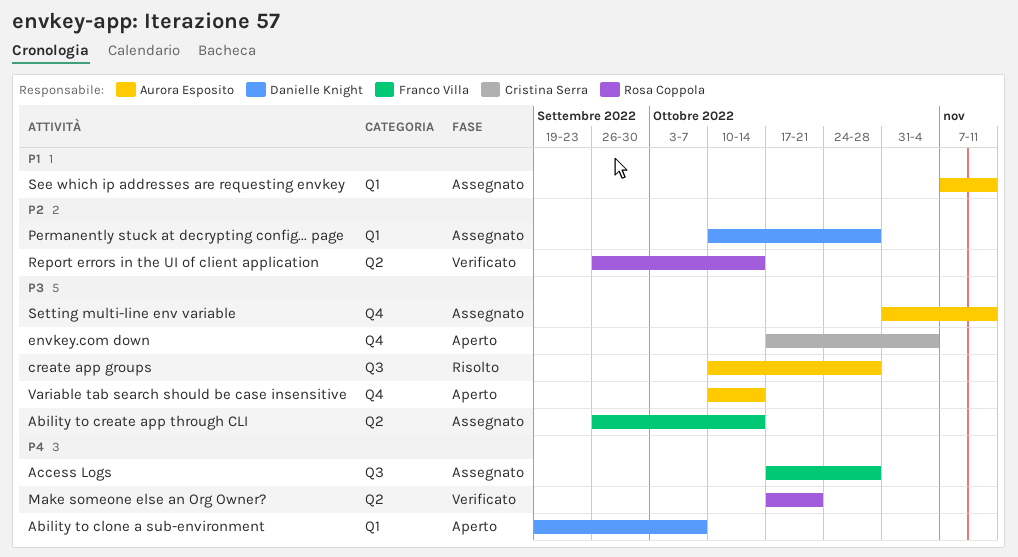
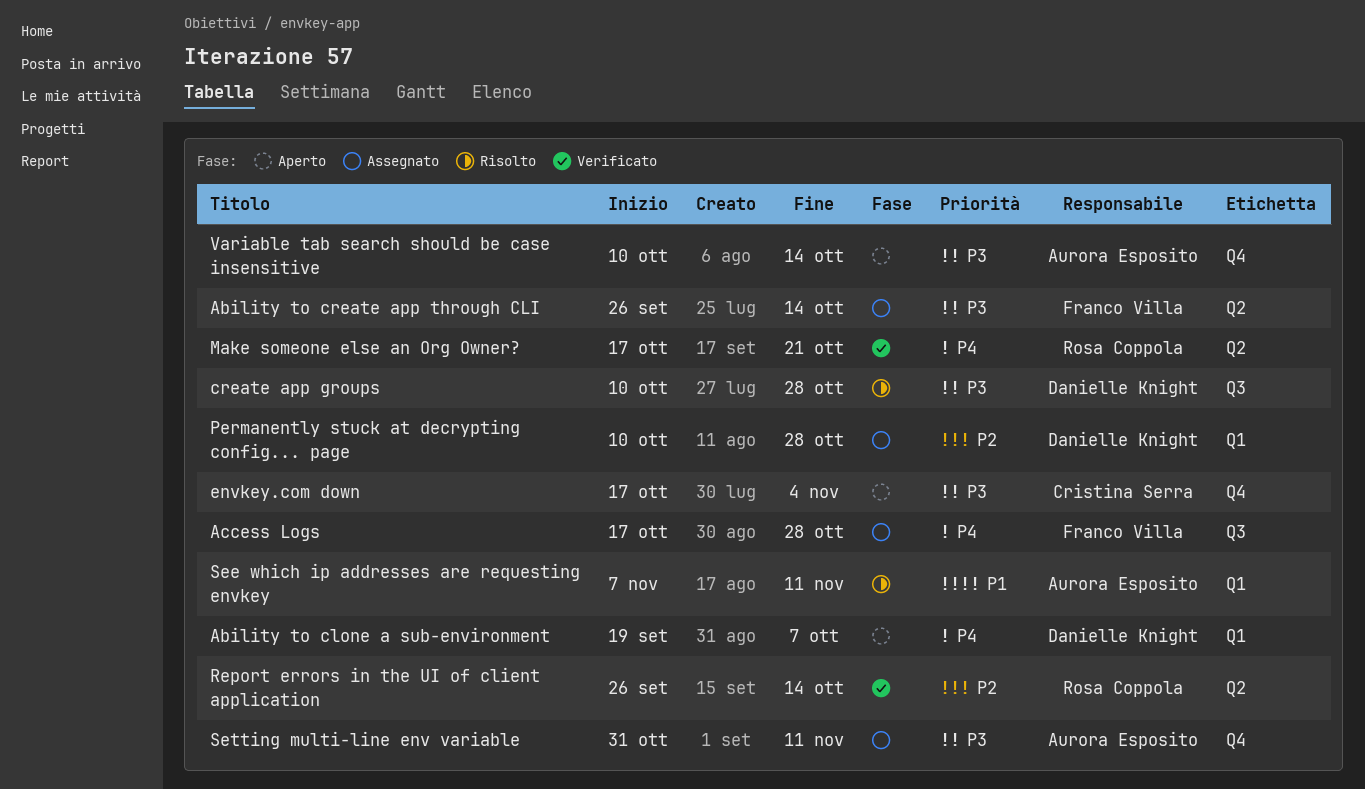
create app groups, owner: Aurora Esposito -> Danielle Knight
See which ip addresses are requesting envkey, status: Assegnato -> Risolto

